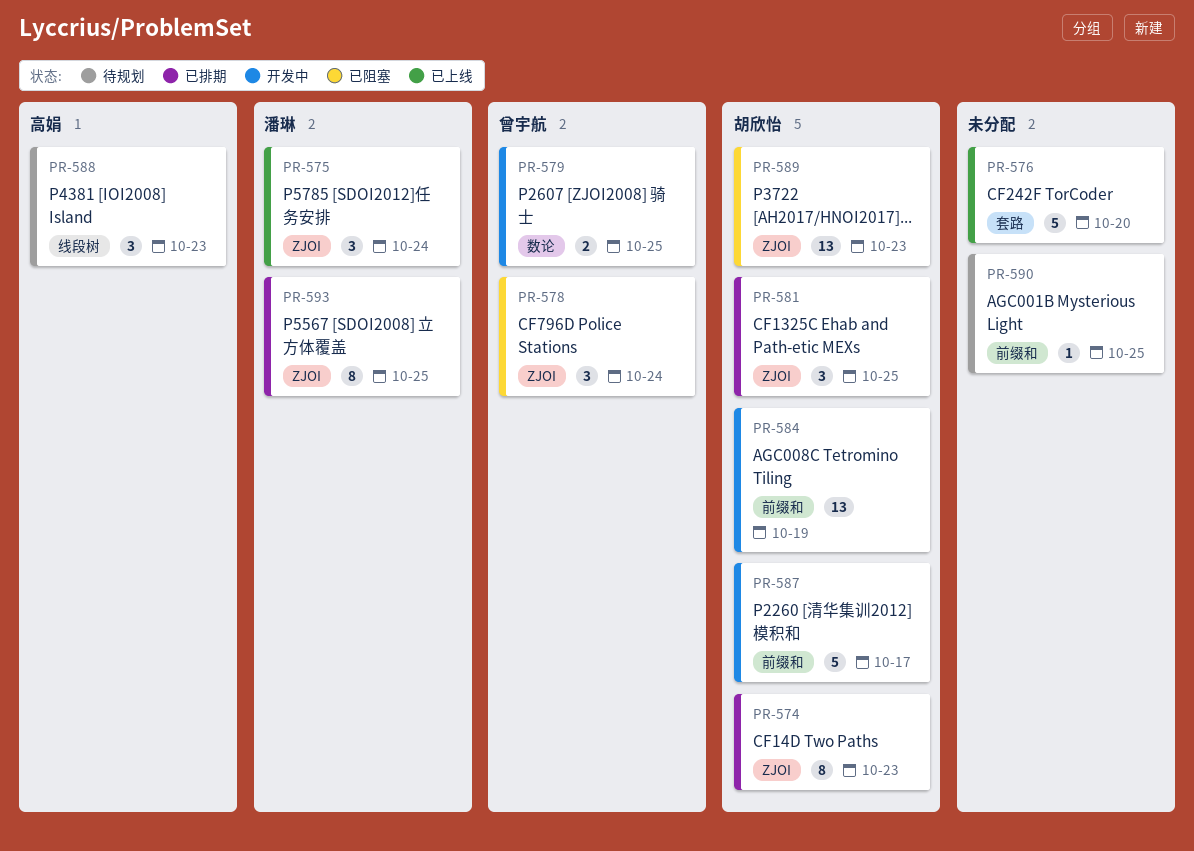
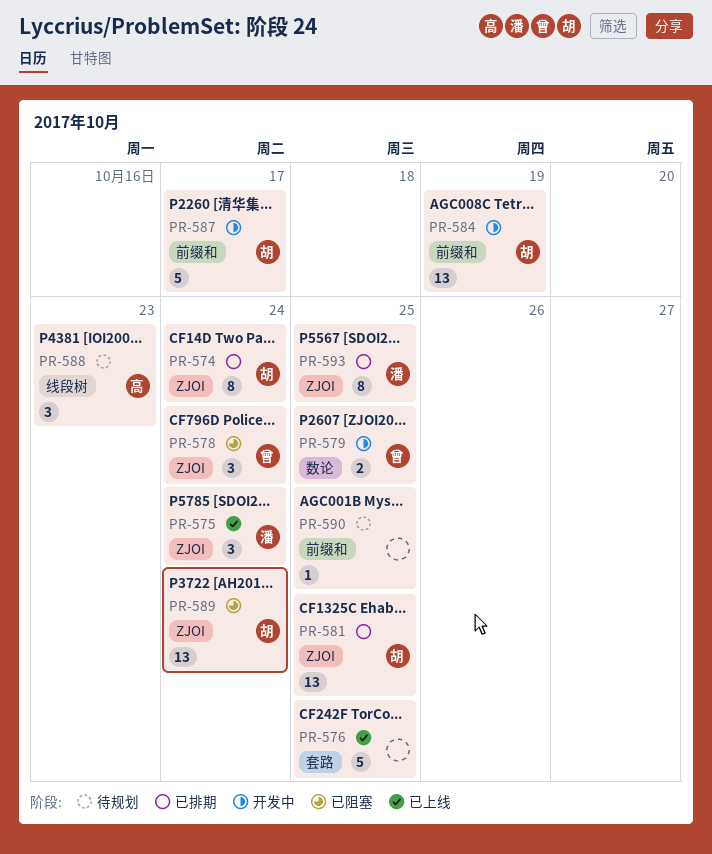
PR-574, due: Oct 23 -> Oct 24
PR-576, due: Oct 20 -> Oct 25
PR-581, estimate: 3 -> 13
PR-589, due: Oct 23 -> Oct 24

